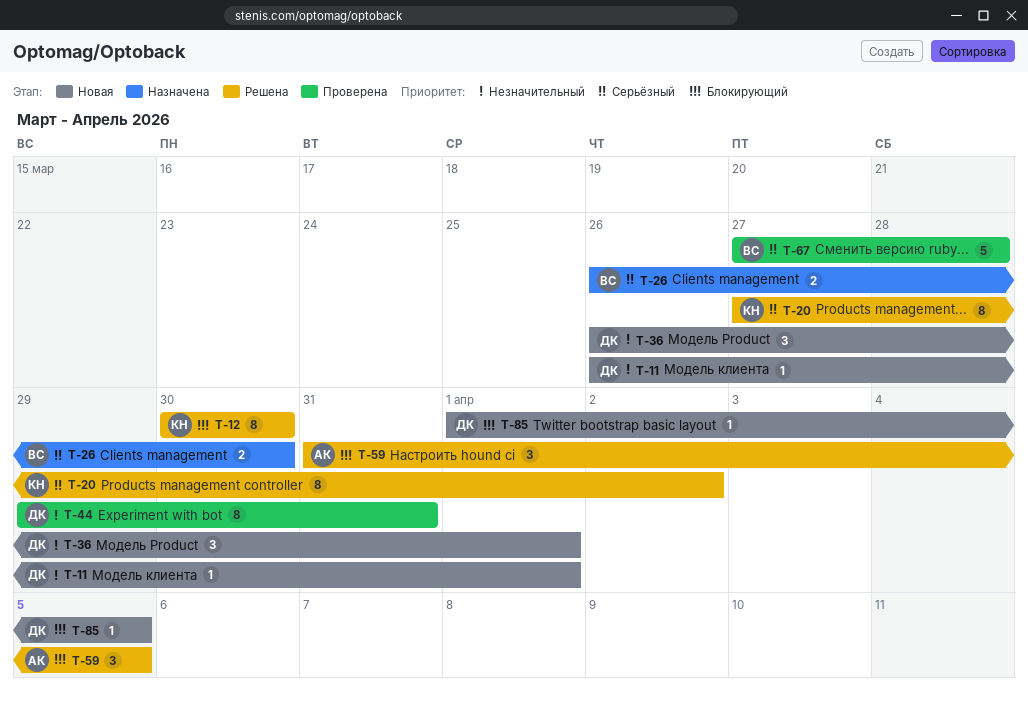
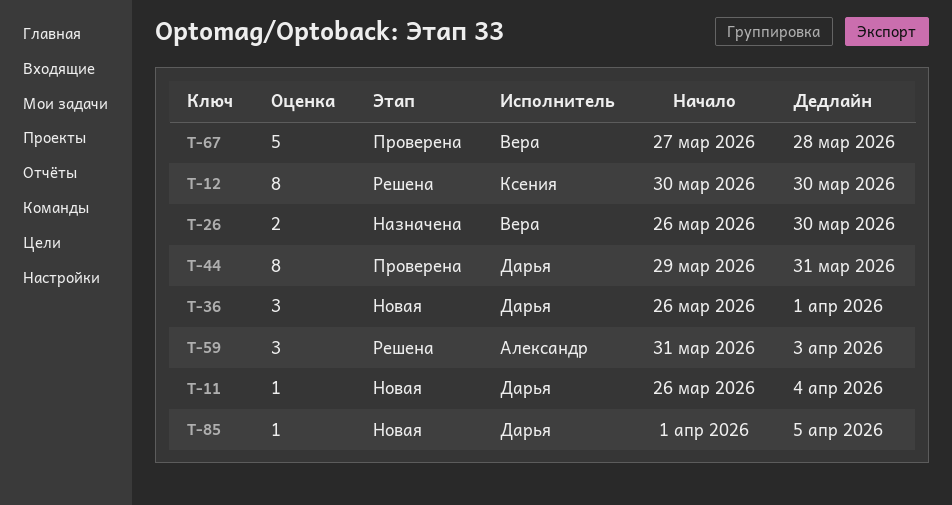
T-11, due: Apr 1 -> Apr 4
T-20: present -> none
T-59, due: Apr 5 -> Apr 3

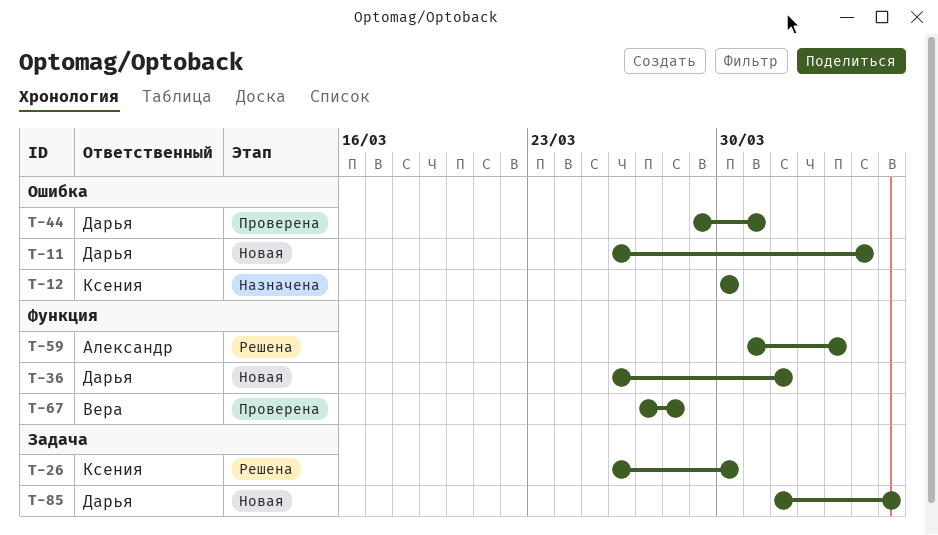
T-12, status: Решена -> Назначена
T-26, status: Назначена -> Решена
T-26, owner: Вера -> Ксения

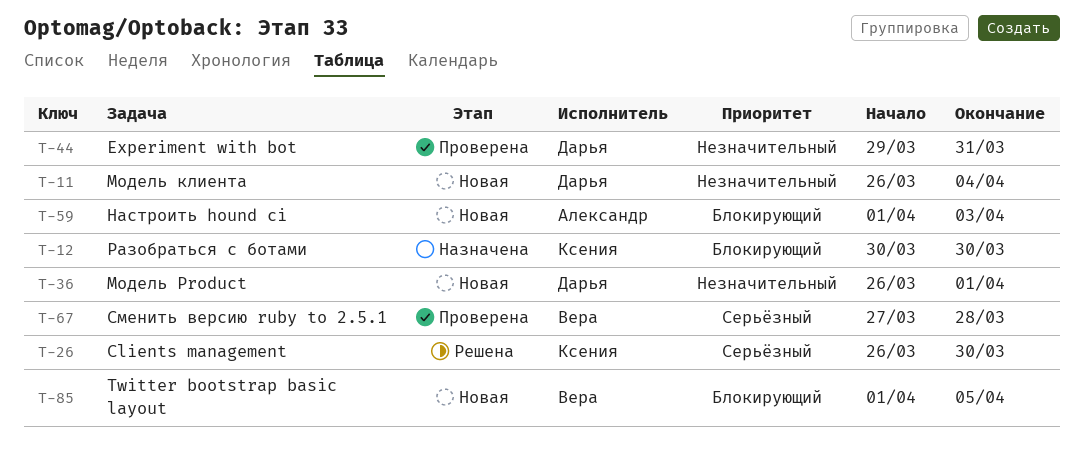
T-59, status: Решена -> Новая
T-59, start: Mar 31 -> Apr 1
T-85, owner: Дарья -> Вера

